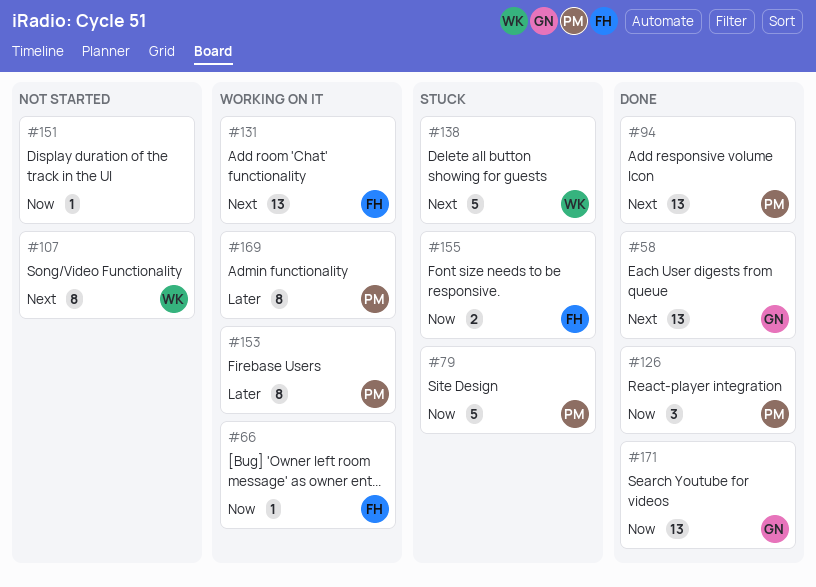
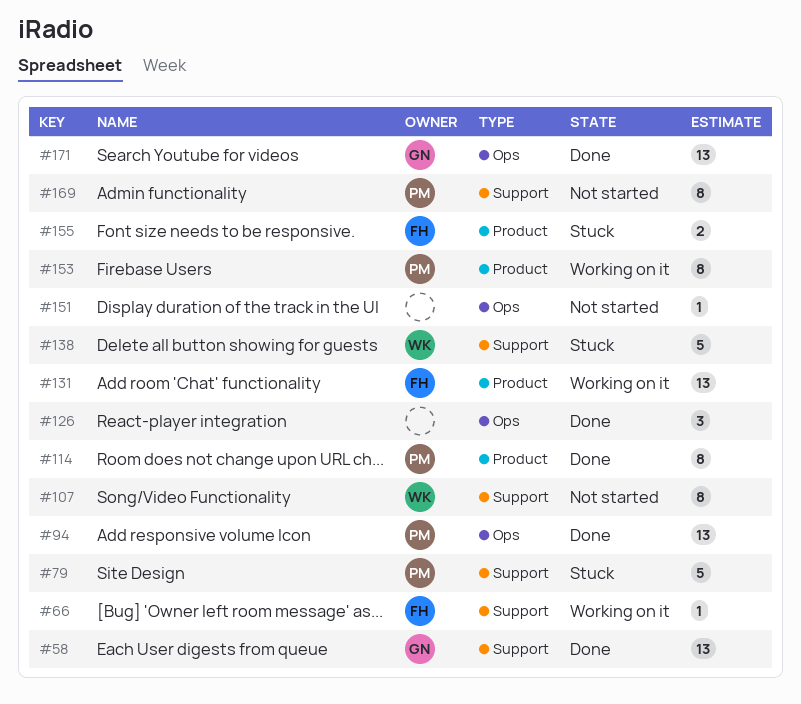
#114: none -> present
#126, owner: PM -> none
#169, status: Working on it -> Not started

